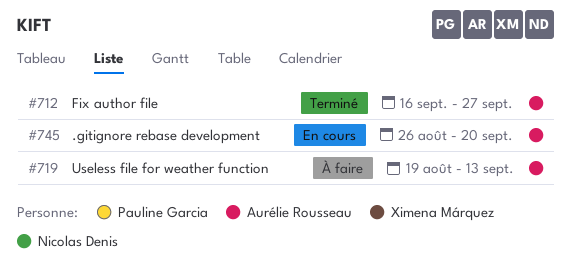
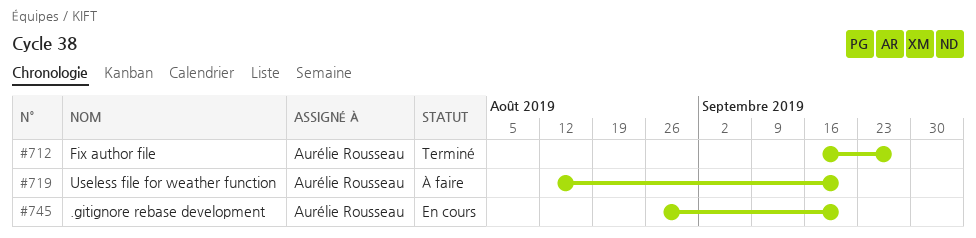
#719, start: Aug 19 -> Aug 12
#719, due: Sep 13 -> Sep 20

